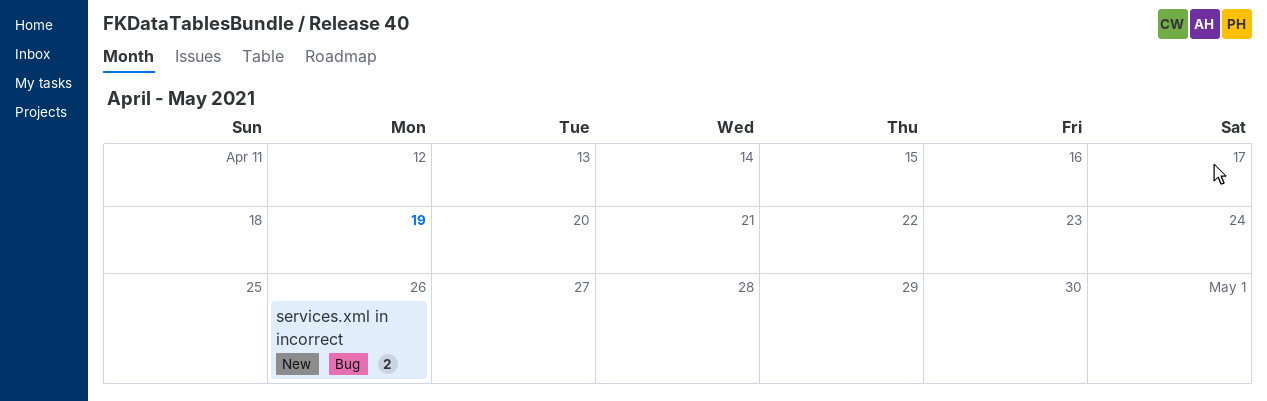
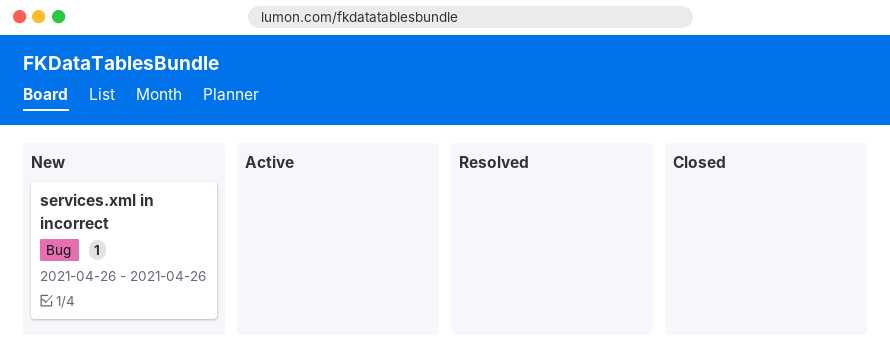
services.xml in incorrect, estimate: 2 -> 1

